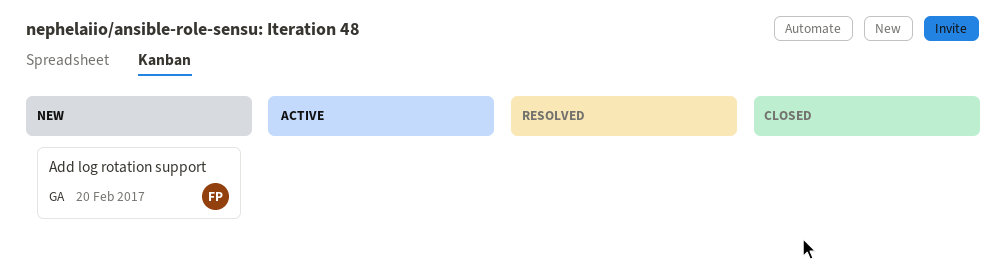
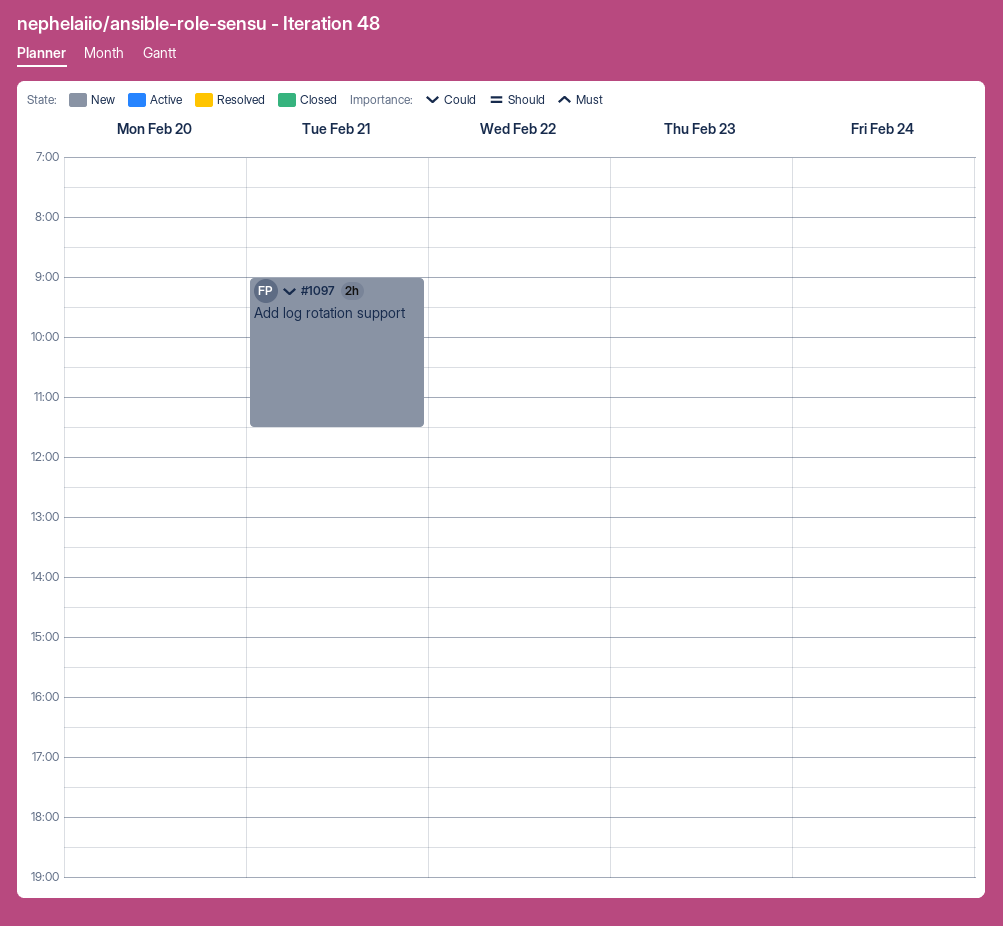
Add log rotation support, day: Feb 20 -> Feb 21

